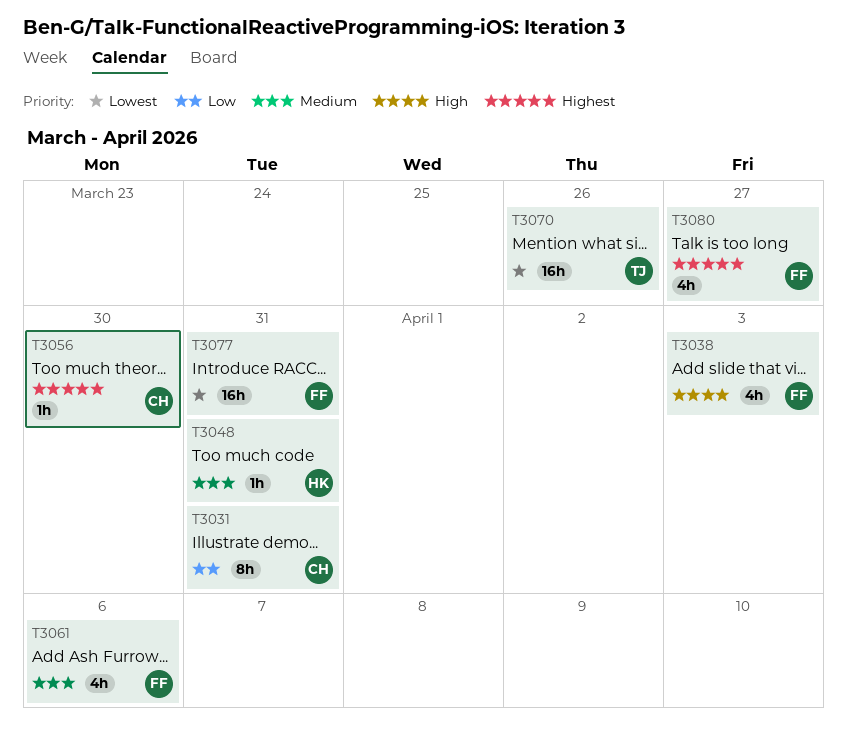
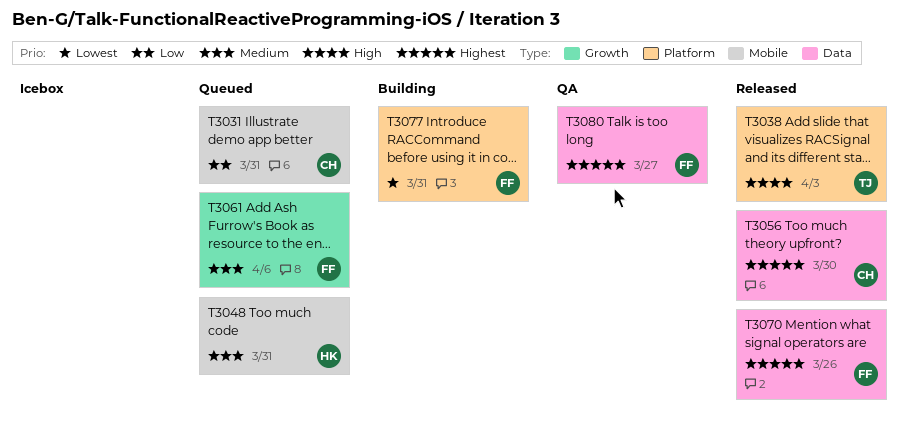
T3038, owner: FF -> TJ
T3070, owner: TJ -> FF
T3070, priority: Lowest -> Highest

